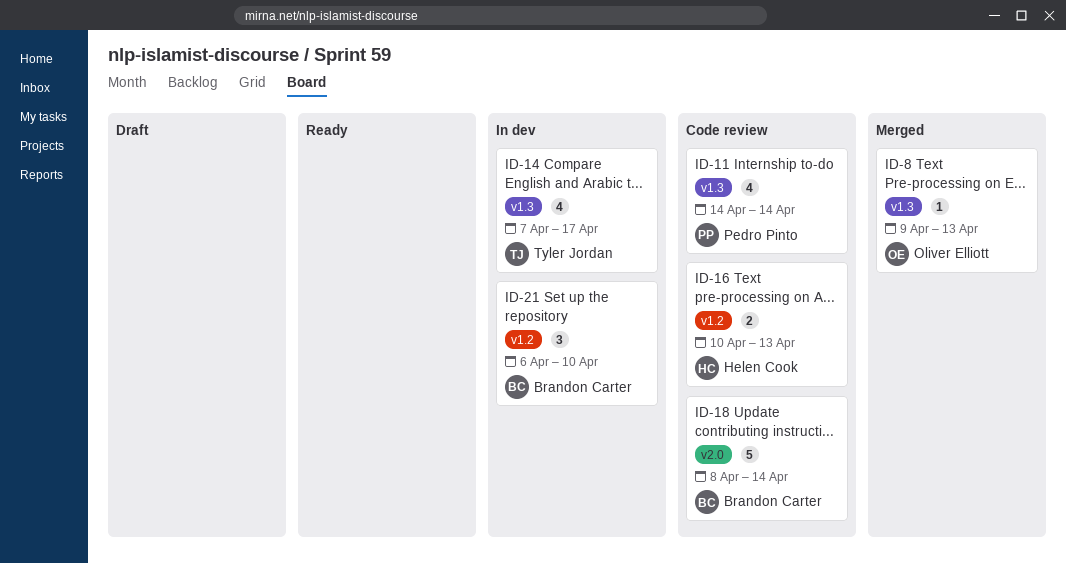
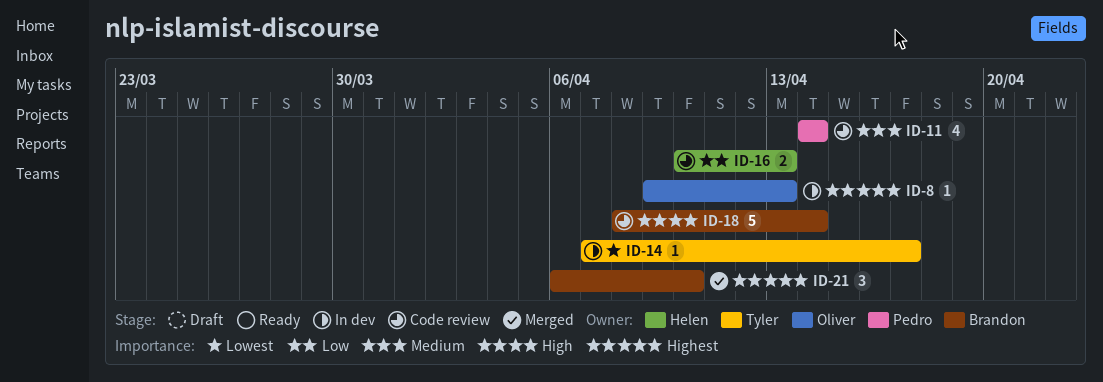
ID-8, status: Merged -> In dev
ID-14, estimate: 4 -> 1
ID-21, status: In dev -> Merged

